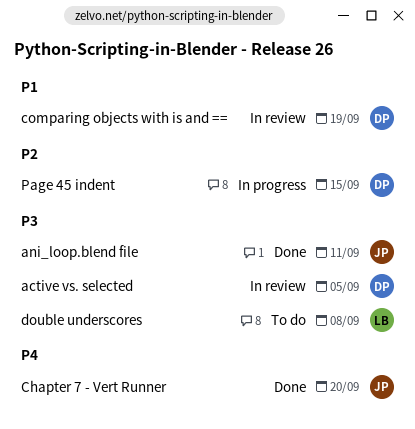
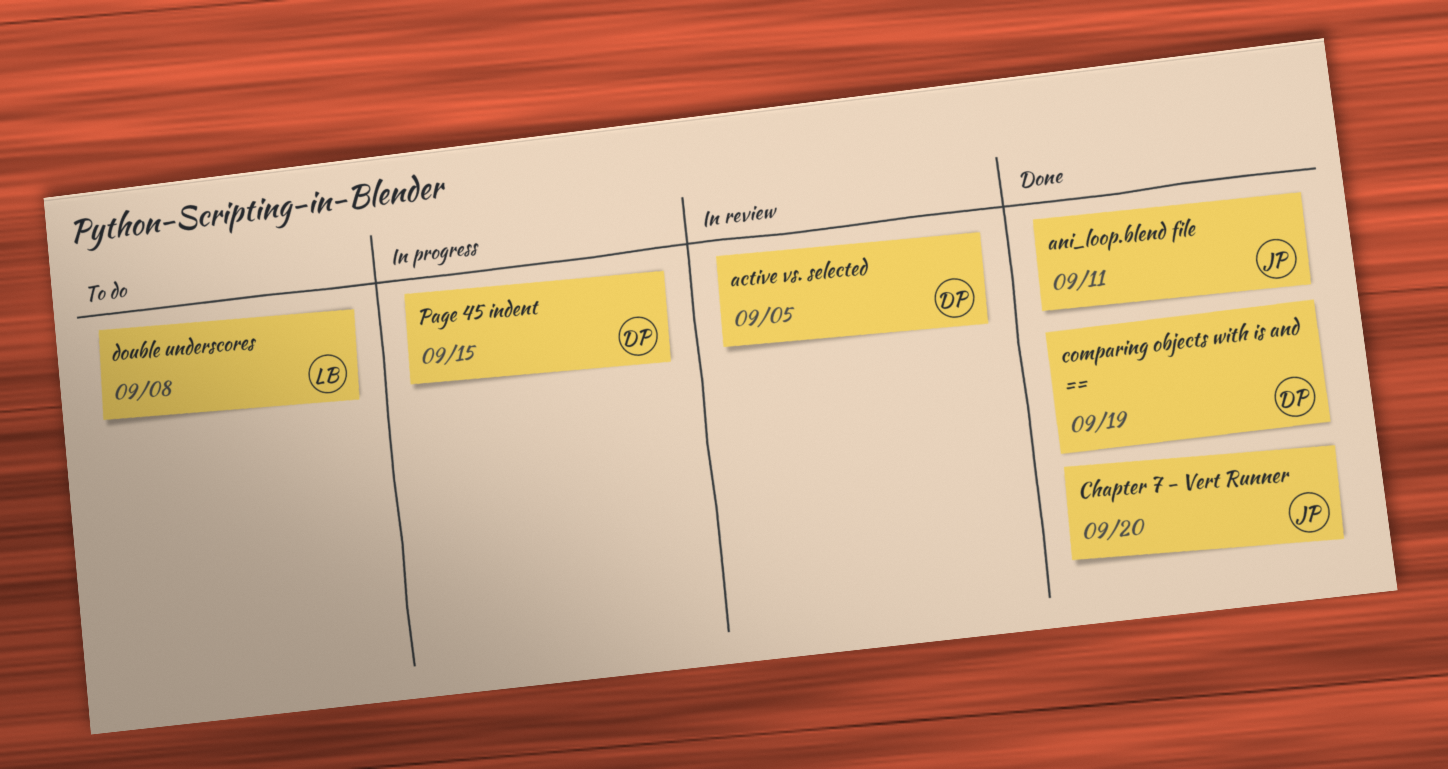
comparing objects with is and ==, status: In review -> Done

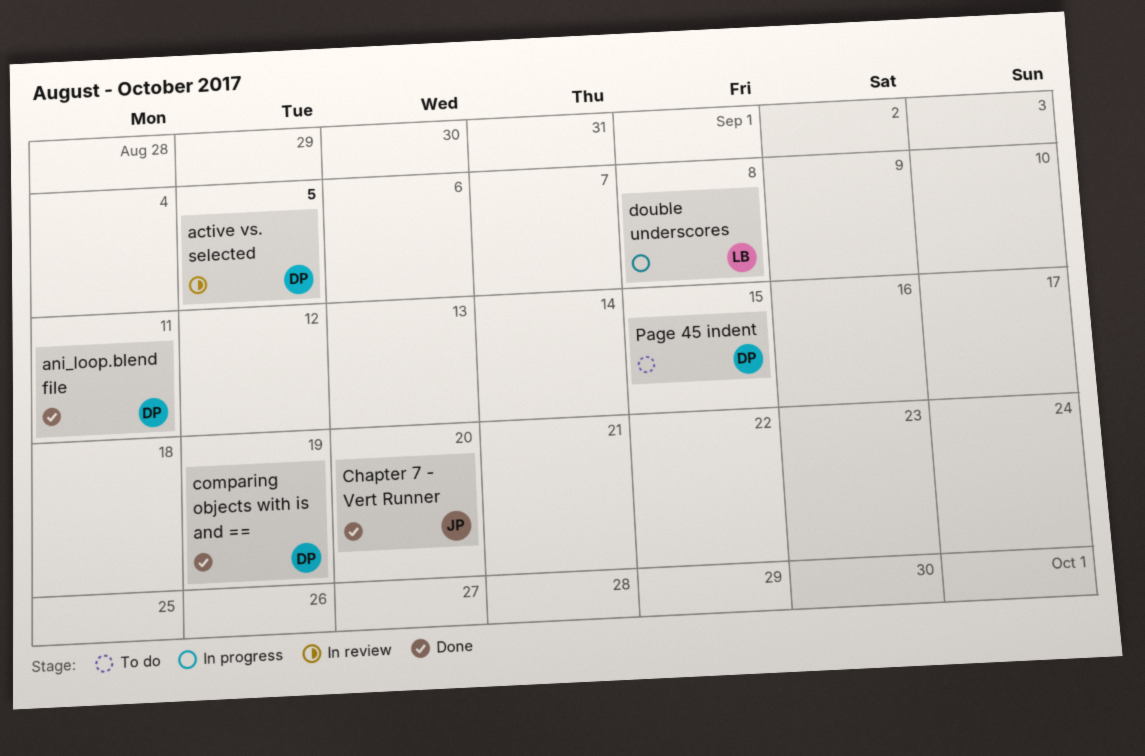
ani_loop.blend file, owner: JP -> DP
double underscores, status: To do -> In progress
Page 45 indent, status: In progress -> To do

